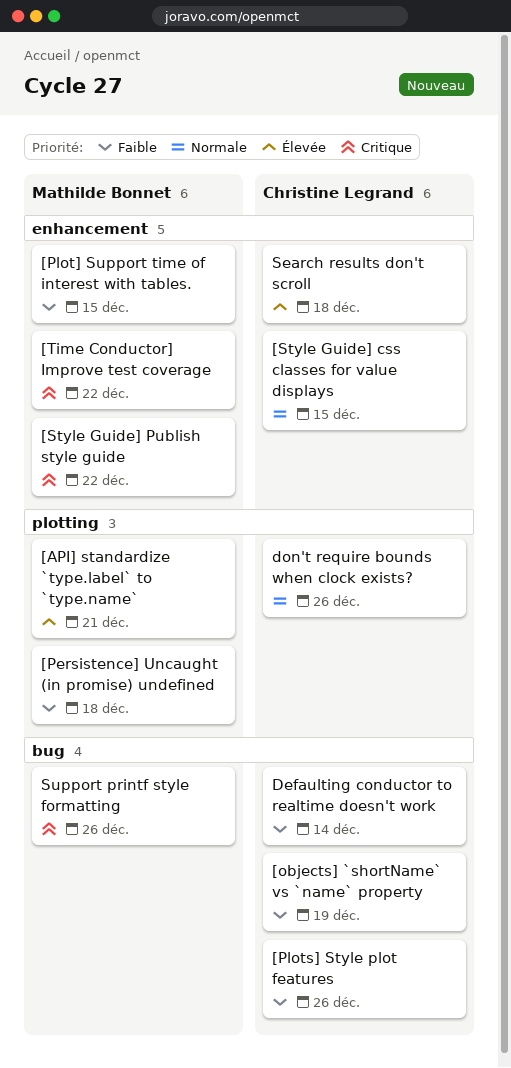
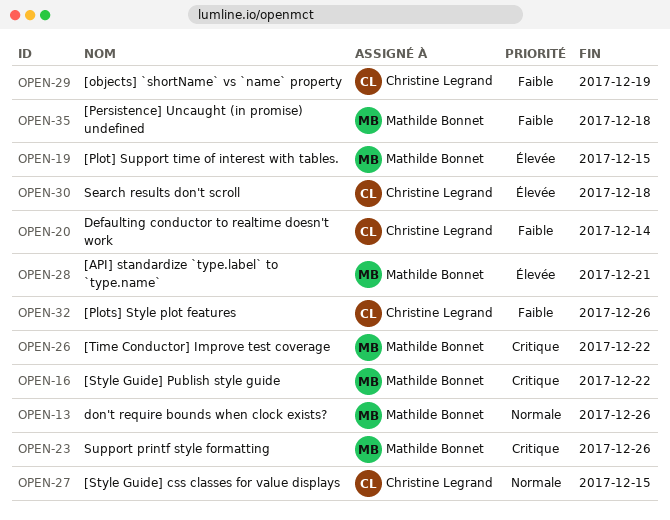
[Plot] Support time of interest with tables., priority: Faible -> Élevée
don't require bounds when clock exists?, owner: Christine Legrand -> Mathilde Bonnet

